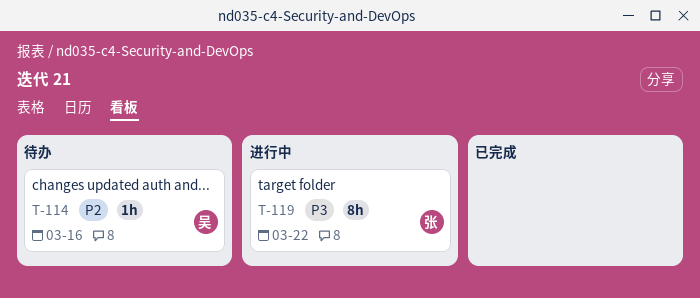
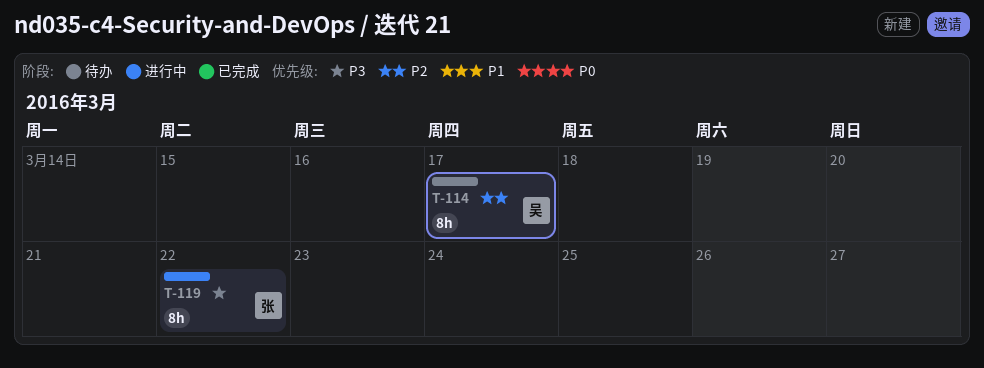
T-114, estimate: 1h -> 8h
T-114, due: Mar 16 -> Mar 17

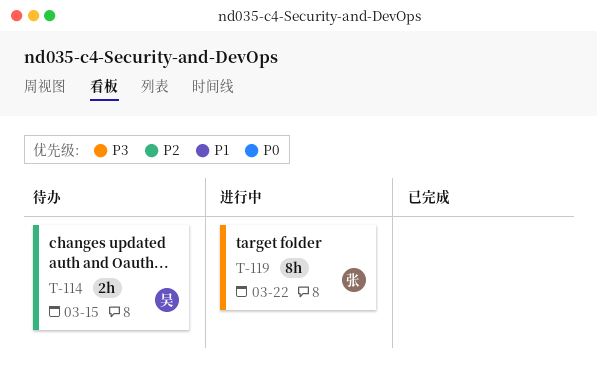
T-114, estimate: 8h -> 2h
T-114, due: Mar 17 -> Mar 15

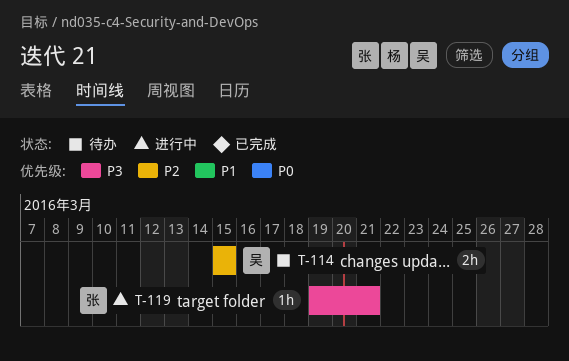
T-119, estimate: 8h -> 1h
T-119, due: Mar 22 -> Mar 21

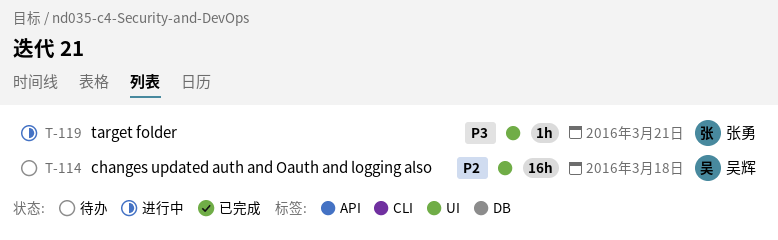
T-114, estimate: 2h -> 16h
T-114, due: Mar 15 -> Mar 18

